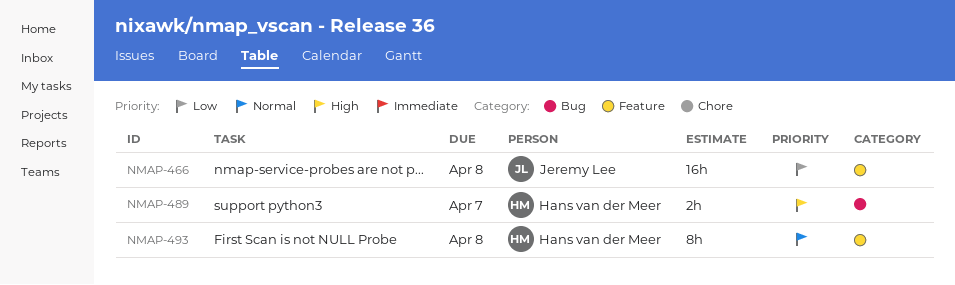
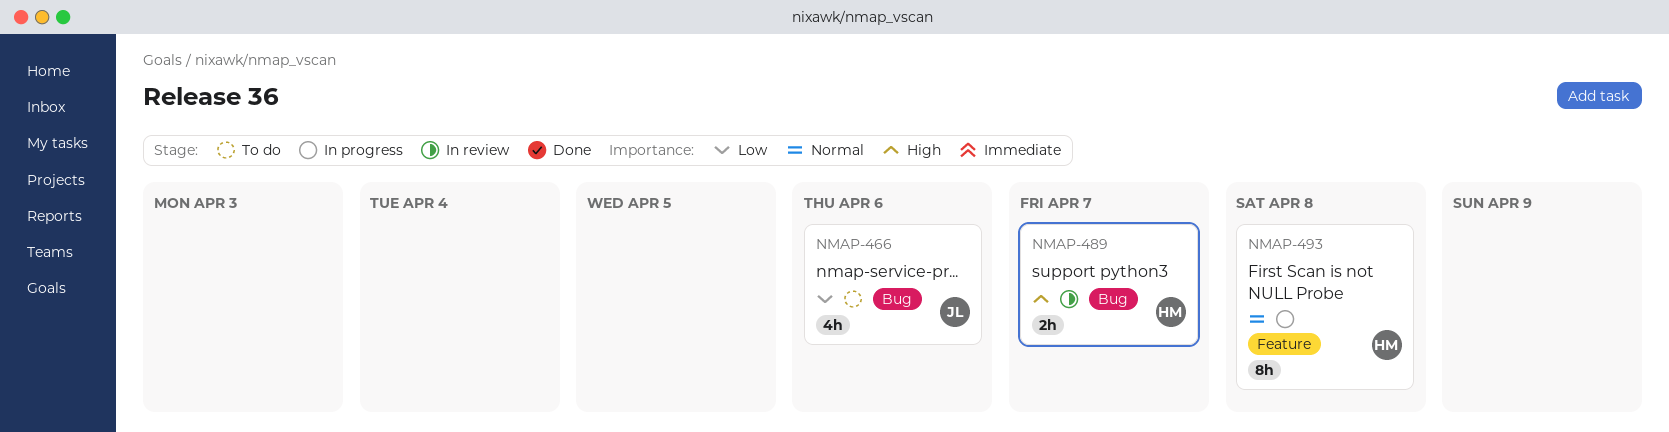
NMAP-466, label: Feature -> Bug
NMAP-466, estimate: 16h -> 4h
NMAP-466, due: Apr 8 -> Apr 6

